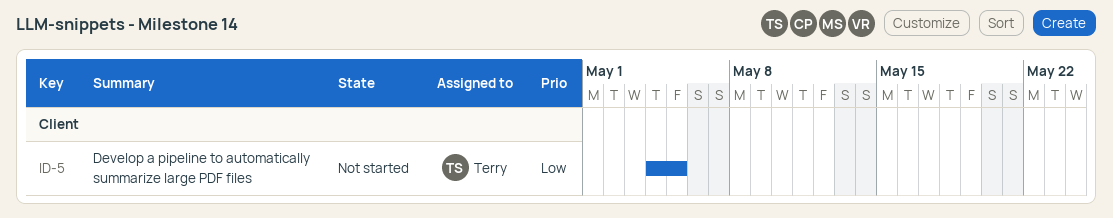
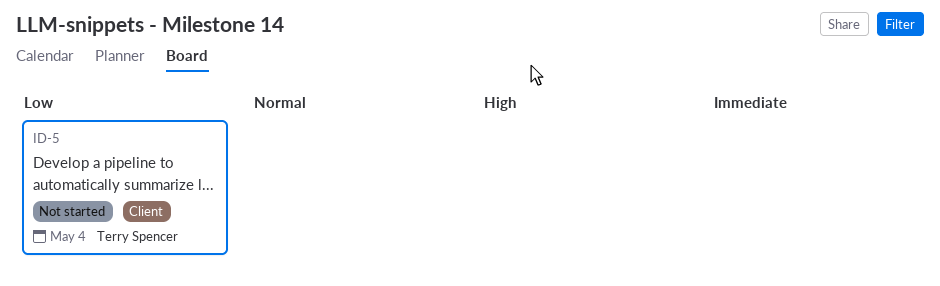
ID-5, due: May 5 -> May 4

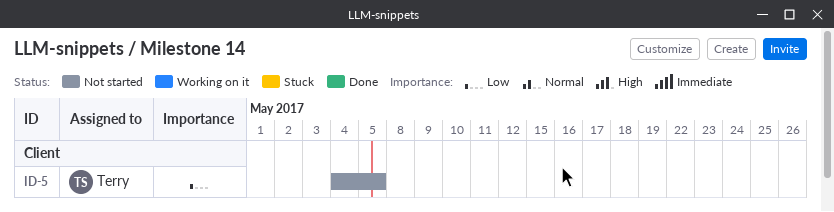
ID-5, due: May 4 -> May 5

